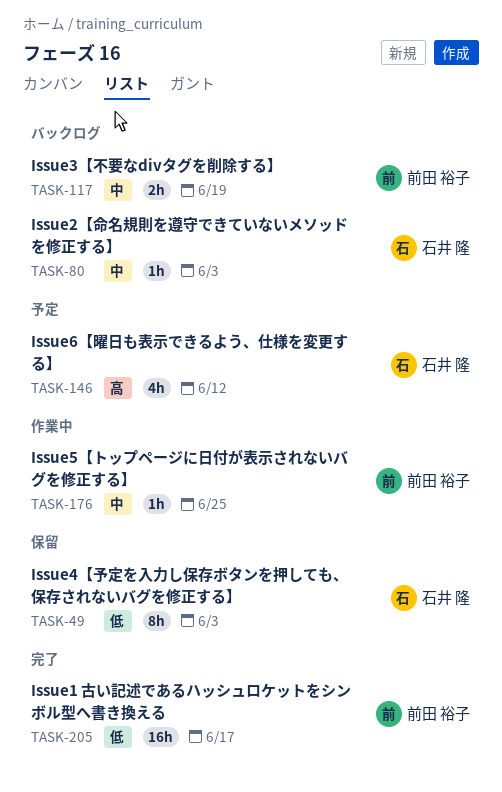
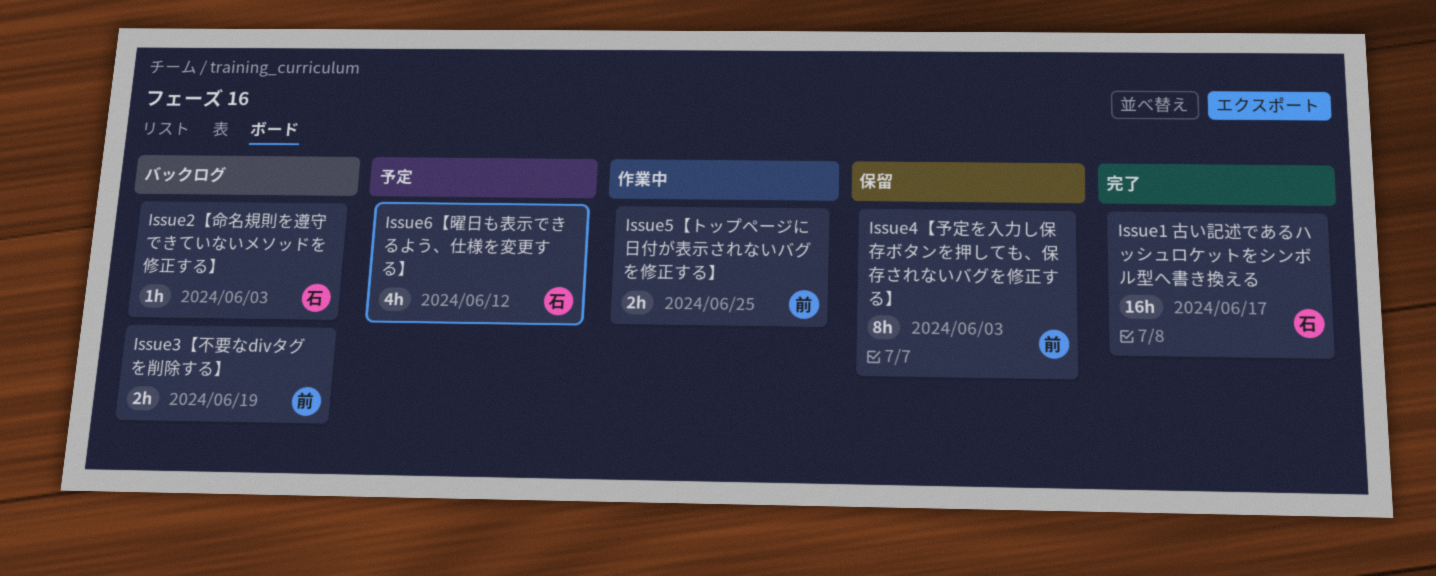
Issue1 古い記述であるハッシュロケットをシンボル型へ書き換える, owner: 前田 裕子 -> 石井 隆
Issue4【予定を入力し保存ボタンを押しても、保存されないバグを修正する】, owner: 石井 隆 -> 前田 裕子
Issue5【トップページに日付が表示されないバグを修正する】, estimate: 1h -> 2h

